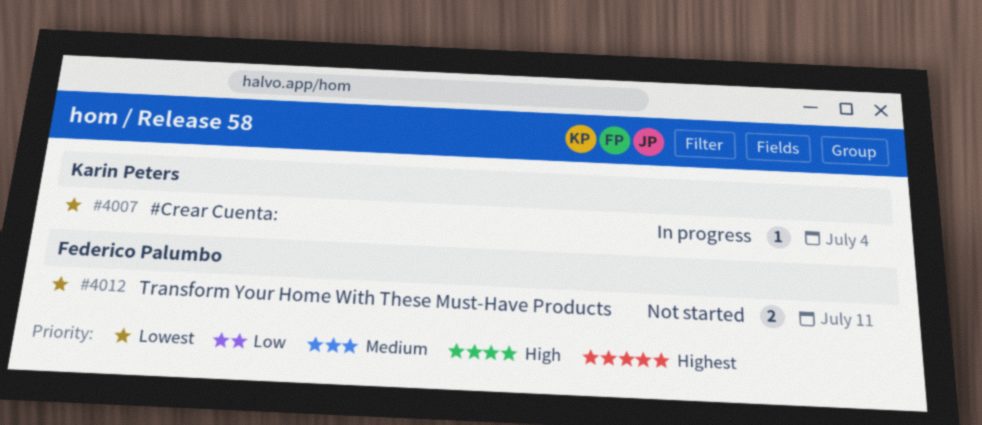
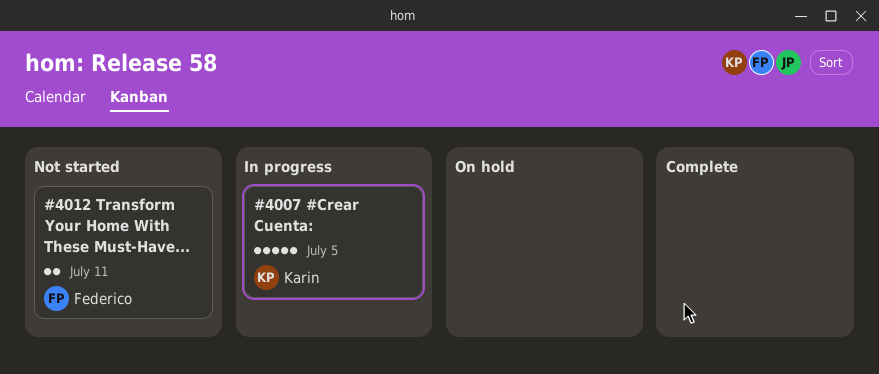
#4007, estimate: 1 -> 5
#4007, due: Jul 4 -> Jul 5

